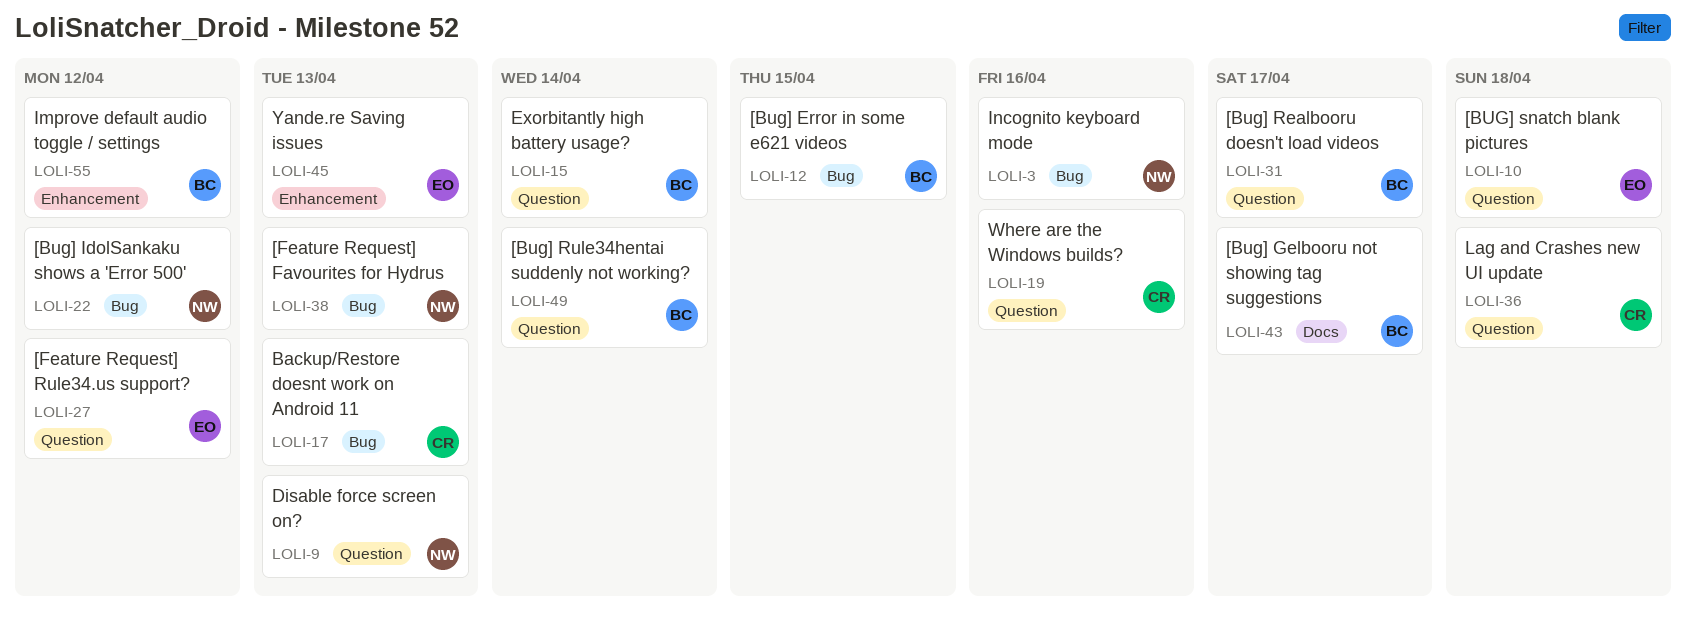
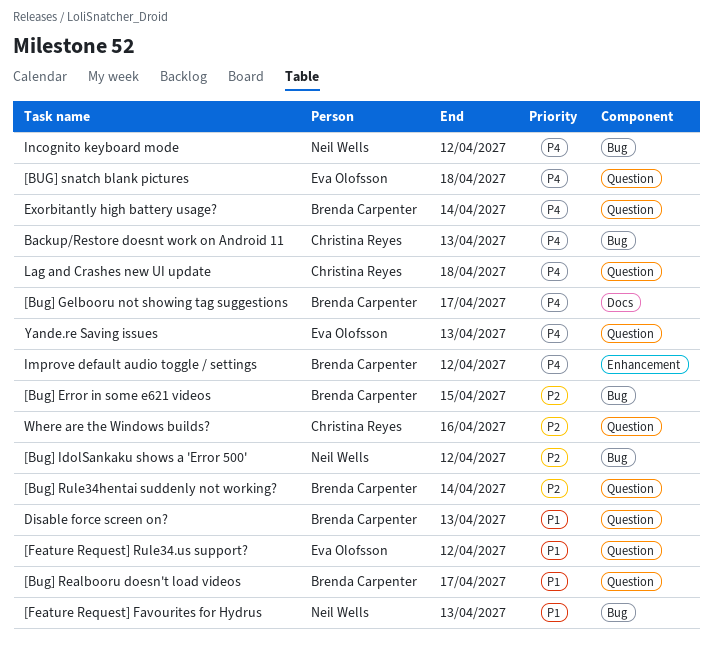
Disable force screen on?, owner: Neil Wells -> Brenda Carpenter
Incognito keyboard mode, due: Apr 16 -> Apr 12
Yande.re Saving issues, label: Enhancement -> Question

